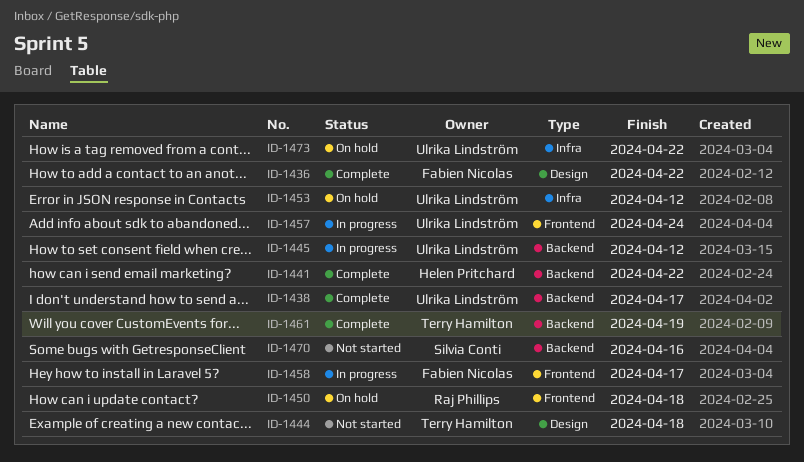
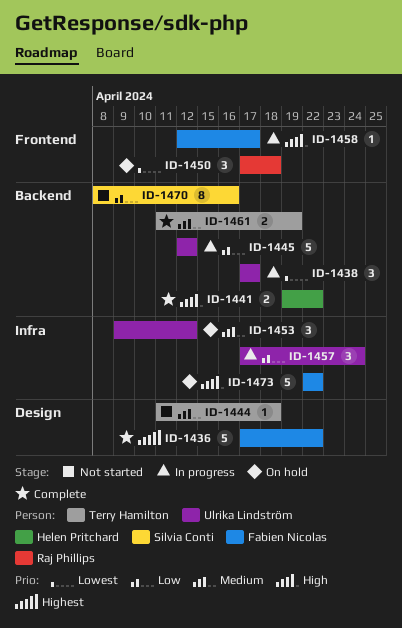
ID-1438, status: Complete -> In progress
ID-1457, label: Frontend -> Infra
ID-1473, owner: Ulrika Lindström -> Fabien Nicolas

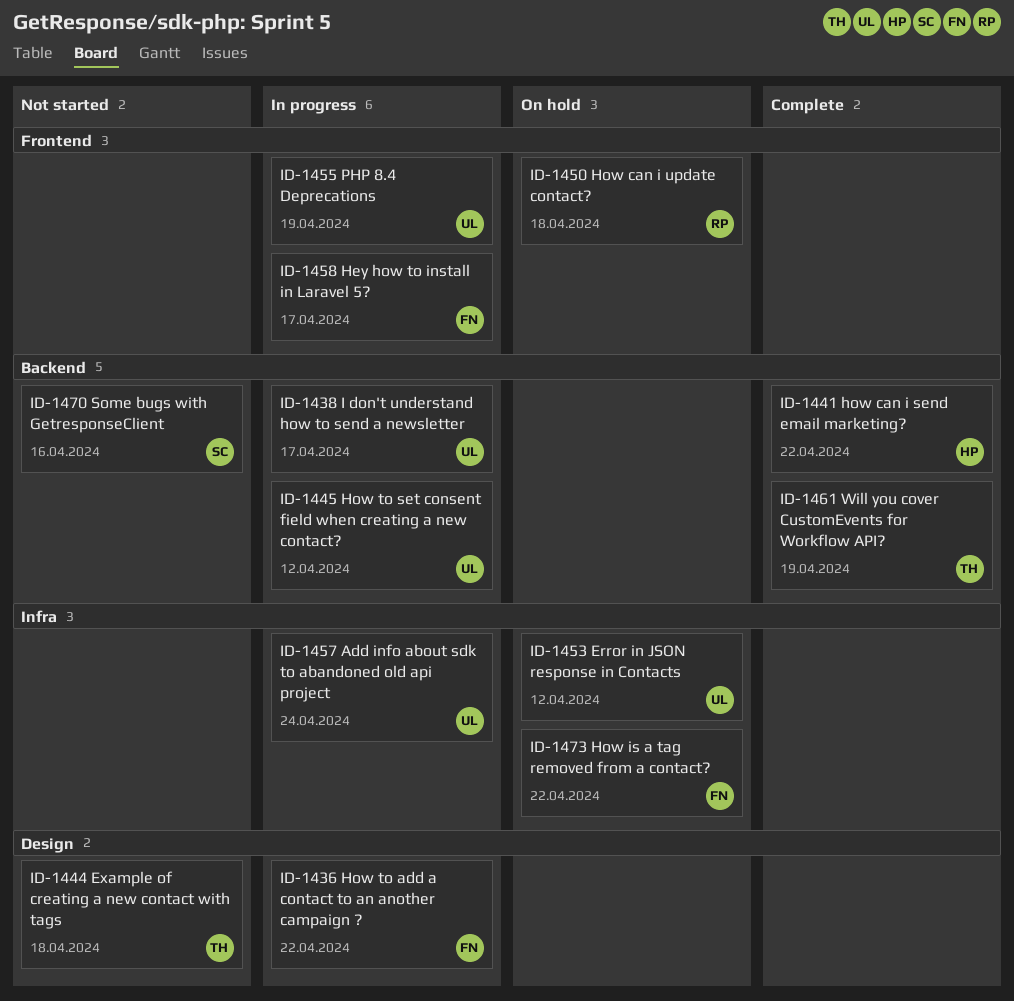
ID-1436, status: Complete -> In progress
ID-1455: none -> present

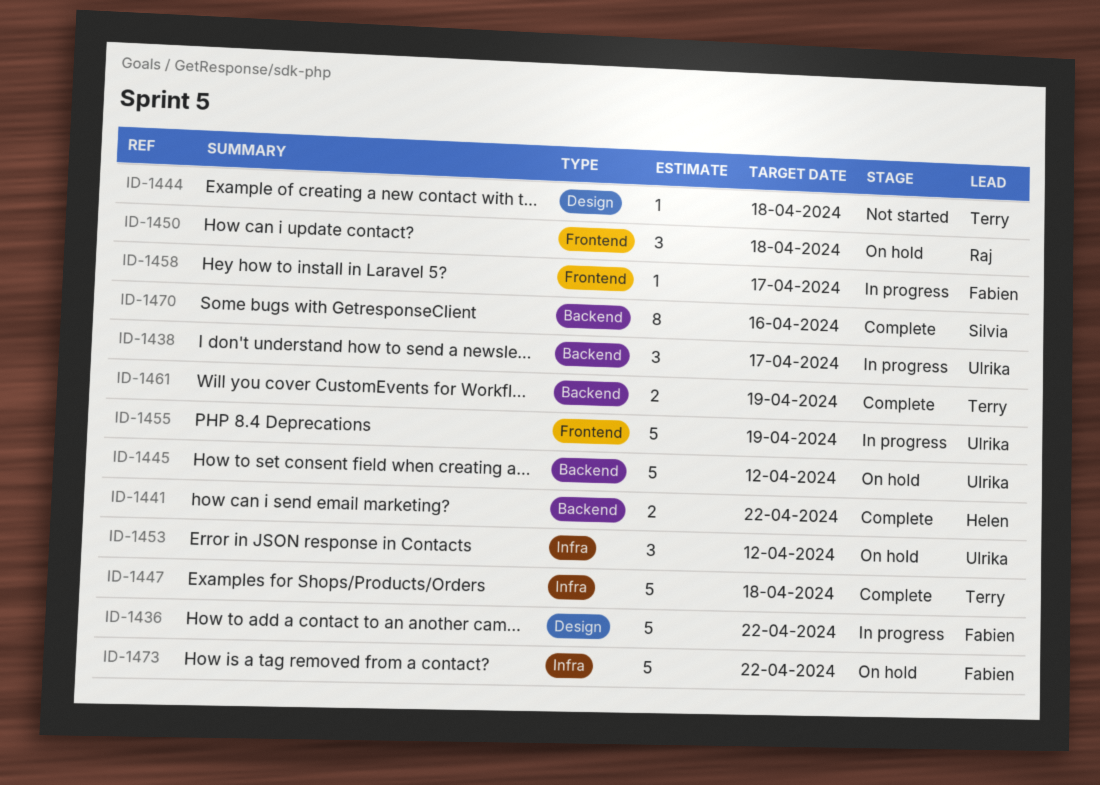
ID-1445, status: In progress -> On hold
ID-1447: none -> present
ID-1457: present -> none
ID-1470, status: Not started -> Complete

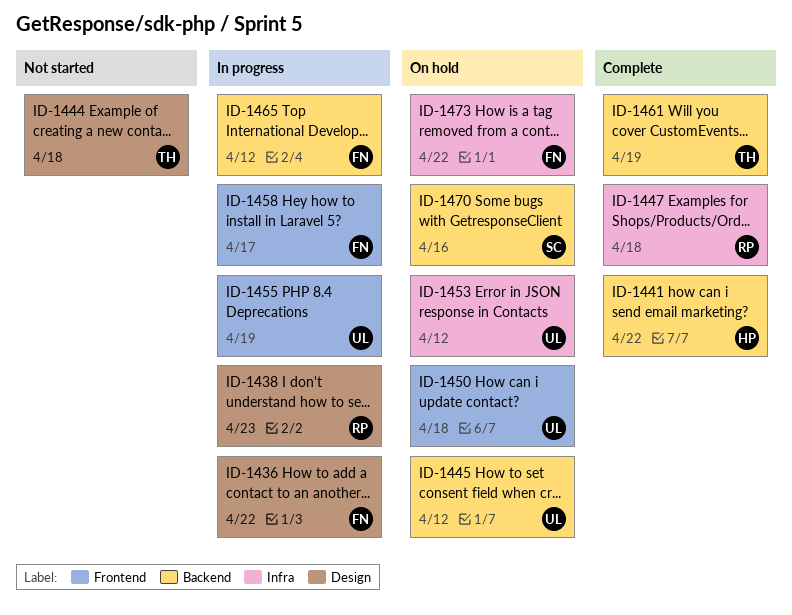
ID-1438, owner: Ulrika -> Raj
ID-1438, label: Backend -> Design
ID-1438, due: Apr 17 -> Apr 23
ID-1447, owner: Terry -> Raj
ID-1450, owner: Raj -> Ulrika
ID-1465: none -> present
ID-1470, status: Complete -> On hold

